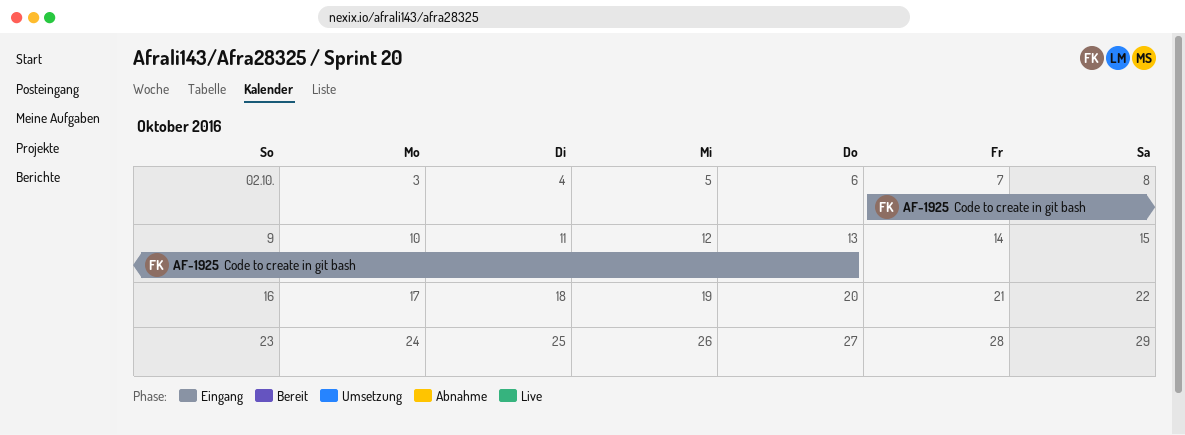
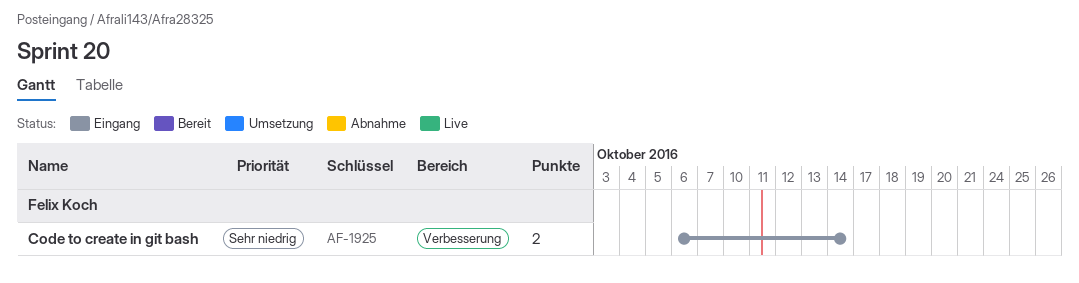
AF-1925, start: Oct 7 -> Oct 6
AF-1925, due: Oct 13 -> Oct 14

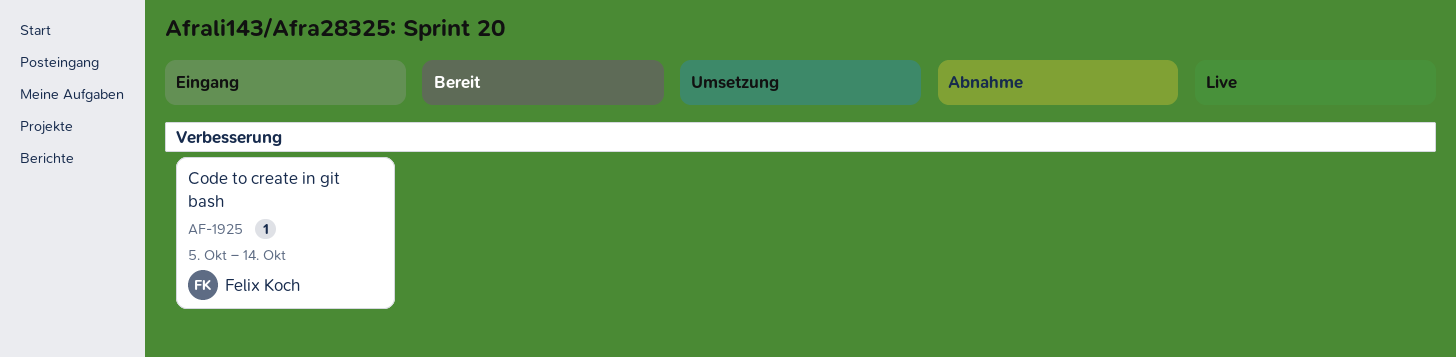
AF-1925, estimate: 2 -> 1
AF-1925, start: Oct 6 -> Oct 5

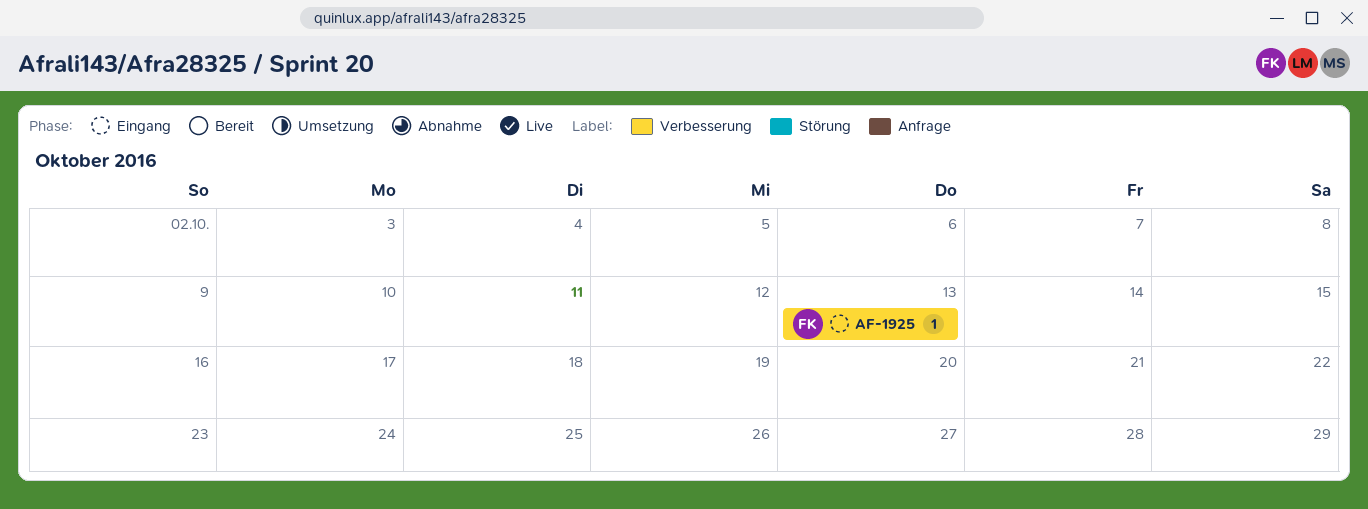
AF-1925, start: Oct 5 -> Oct 13
AF-1925, due: Oct 14 -> Oct 13

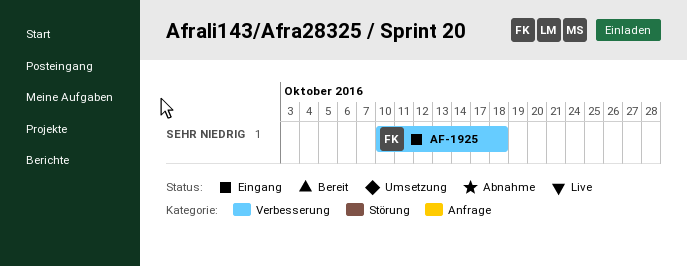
AF-1925, start: Oct 13 -> Oct 10
AF-1925, due: Oct 13 -> Oct 18

